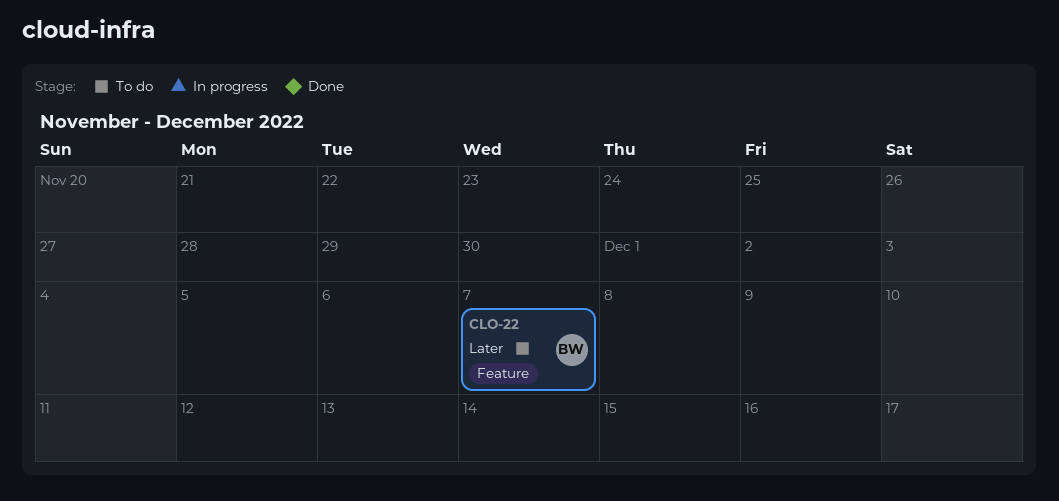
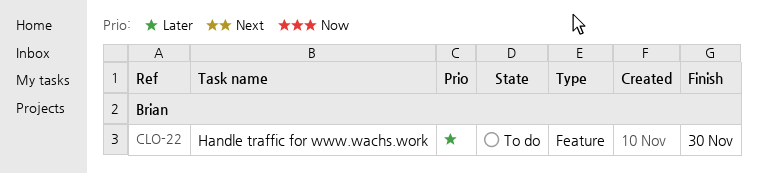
CLO-22, due: Dec 7 -> Nov 30

